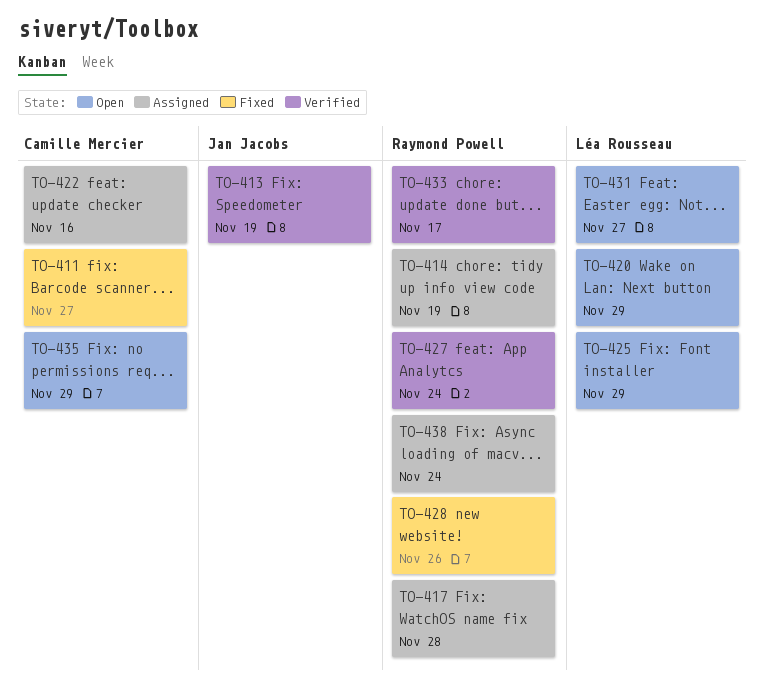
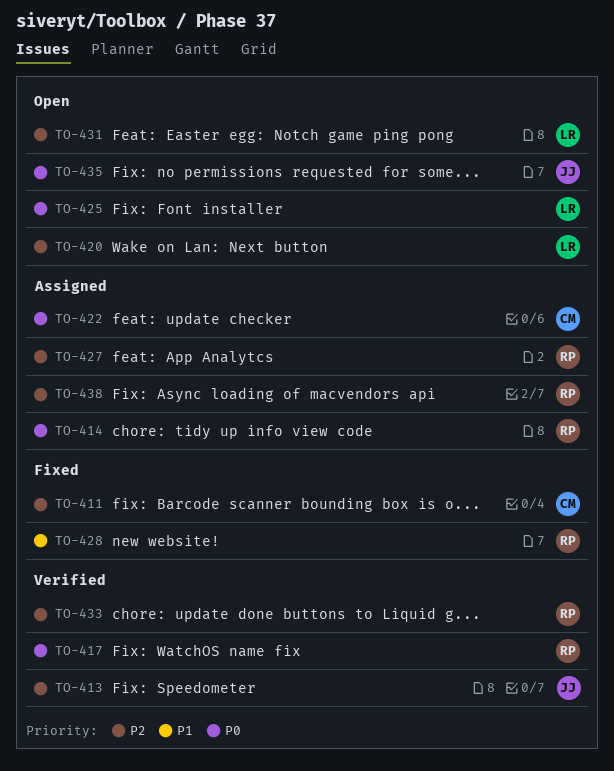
TO-417, status: Assigned -> Verified
TO-427, status: Verified -> Assigned
TO-435, owner: Camille Mercier -> Jan Jacobs

